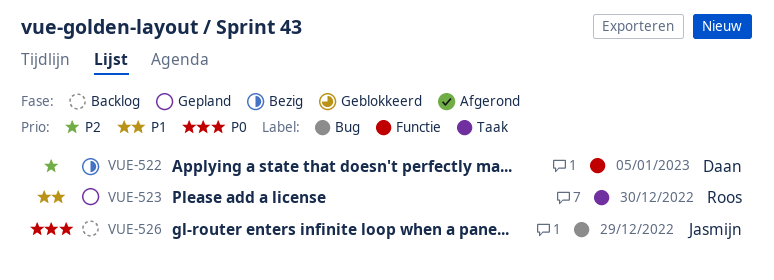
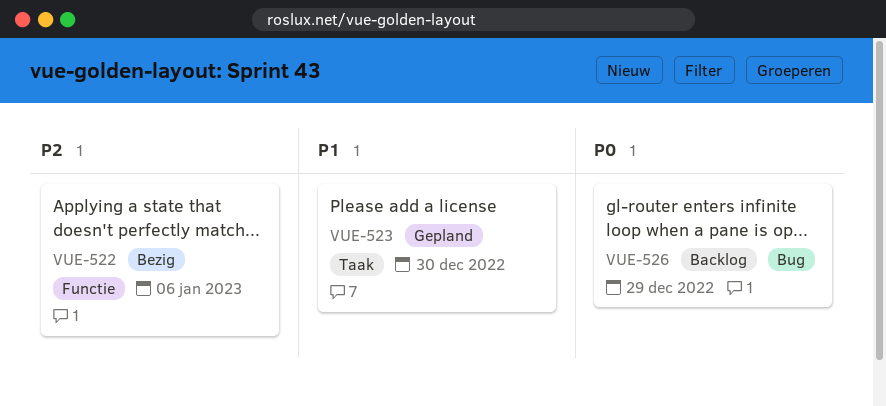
VUE-522, due: Jan 5 -> Jan 6

